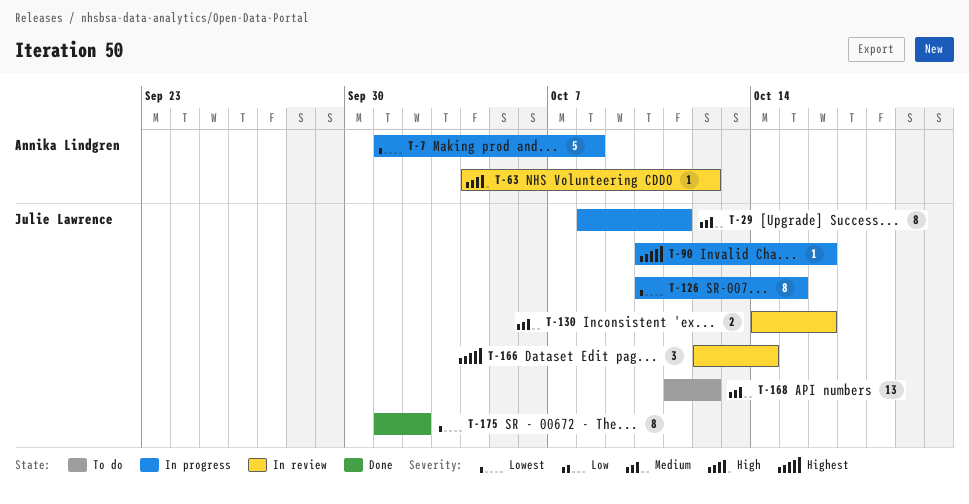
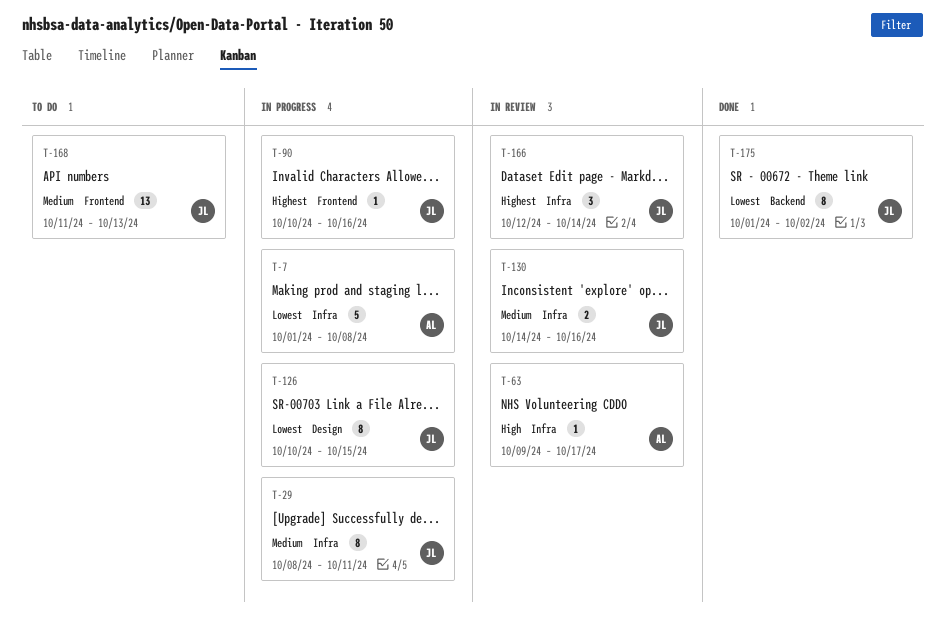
T-63, start: Oct 4 -> Oct 9
T-63, due: Oct 12 -> Oct 17
T-168, due: Oct 12 -> Oct 13

